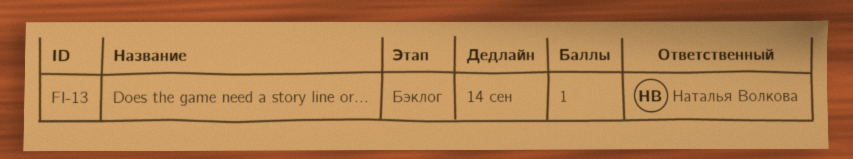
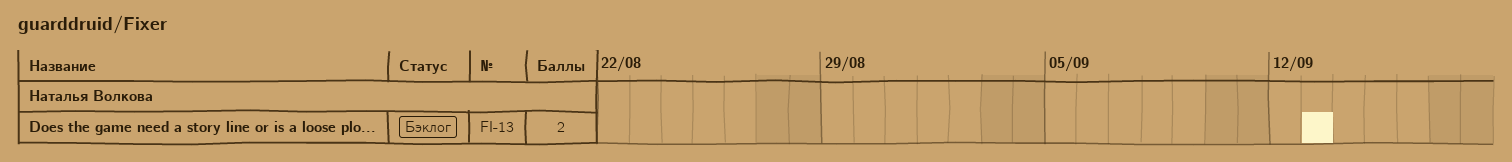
FI-13, estimate: 1 -> 2
FI-13, due: Sep 14 -> Sep 13

